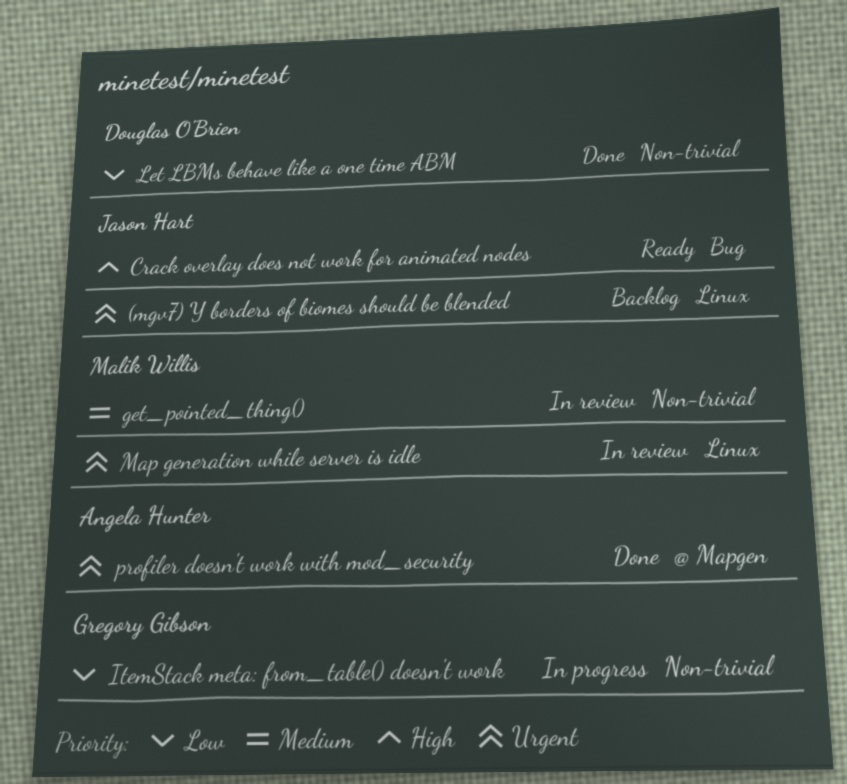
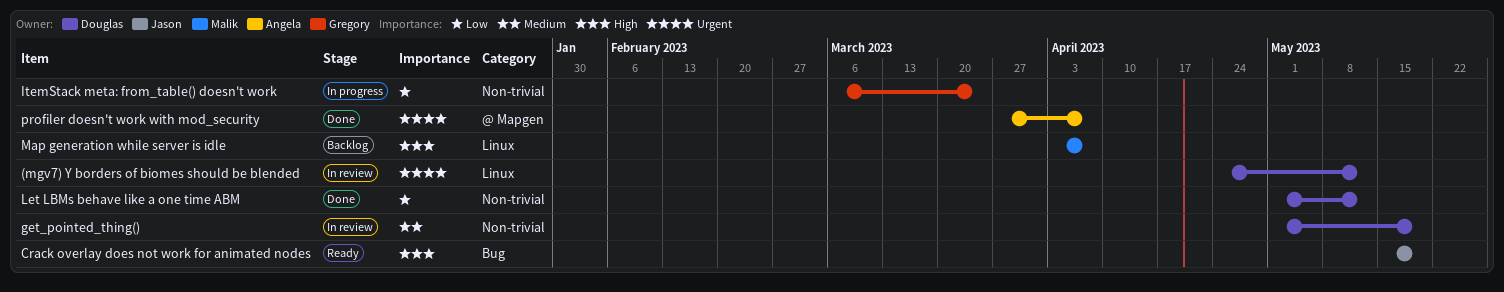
(mgv7) Y borders of biomes should be blended, status: Backlog -> In review
(mgv7) Y borders of biomes should be blended, owner: Jason Hart -> Douglas O'Brien
get_pointed_thing(), owner: Malik Willis -> Douglas O'Brien
Map generation while server is idle, status: In review -> Backlog
Map generation while server is idle, priority: Urgent -> High

